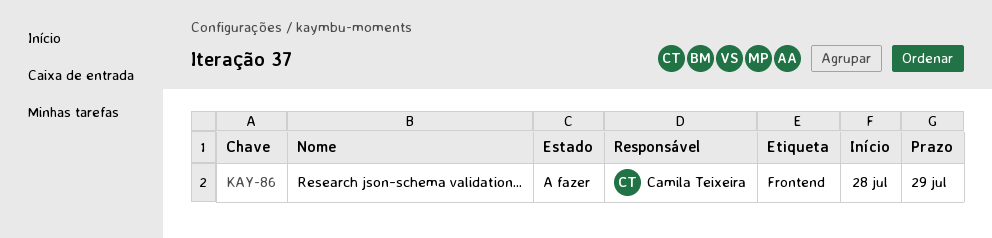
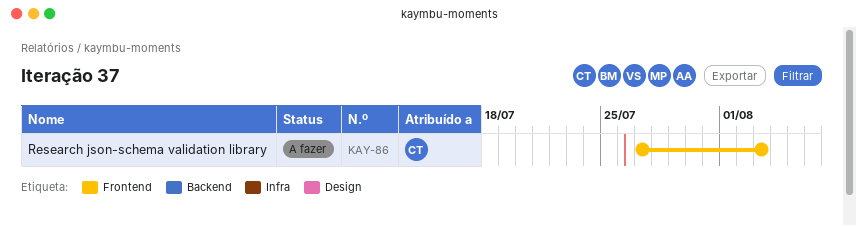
KAY-86, start: Jul 28 -> Jul 27
KAY-86, due: Jul 29 -> Aug 3

